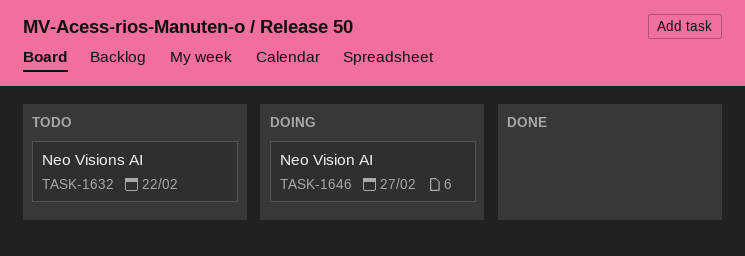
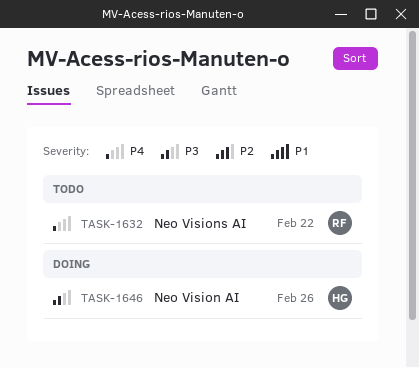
TASK-1646, due: Feb 27 -> Feb 26

